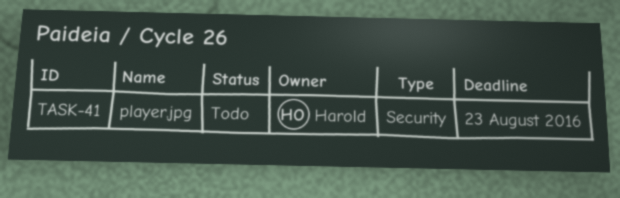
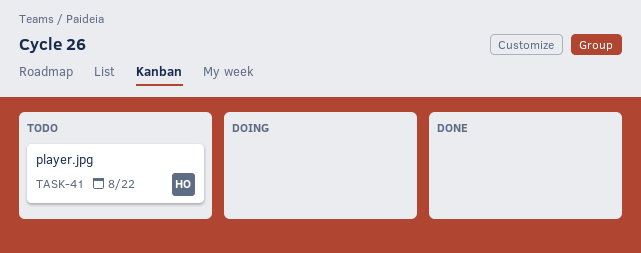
TASK-41, due: Aug 23 -> Aug 22

